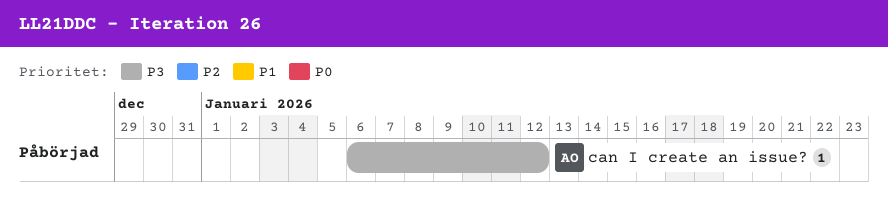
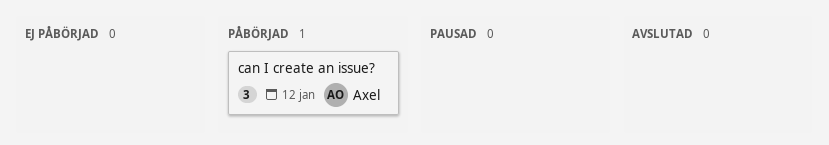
can I create an issue?, estimate: 1 -> 3

